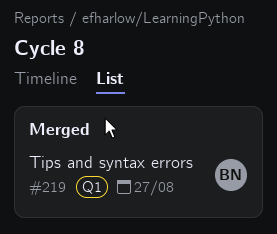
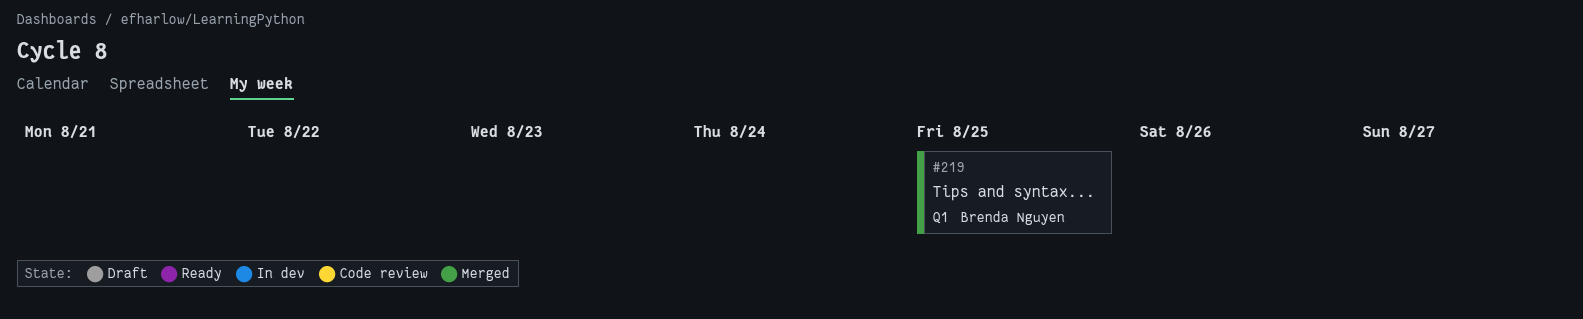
#219, due: Aug 27 -> Aug 25

